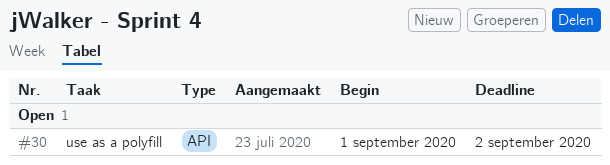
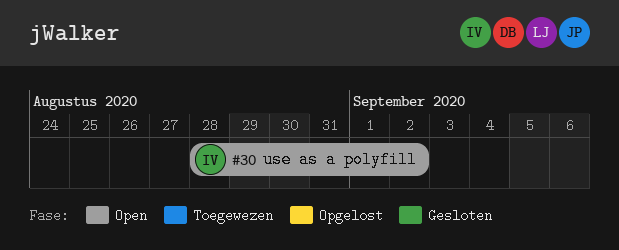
#30, start: Sep 1 -> Aug 28

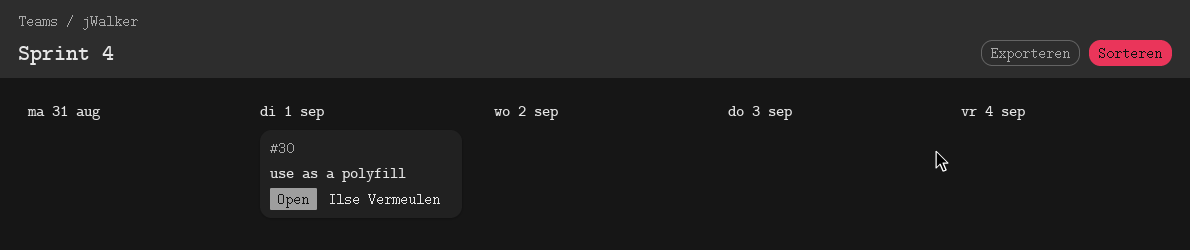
#30, due: Sep 2 -> Sep 1

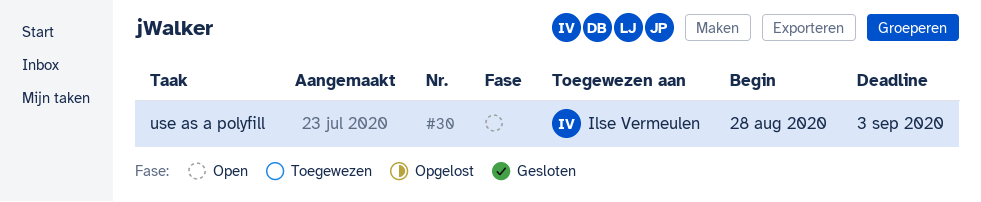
#30, due: Sep 1 -> Sep 3

